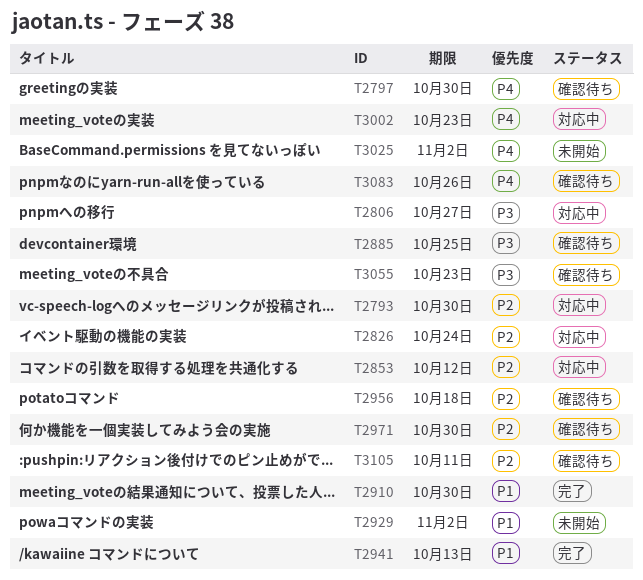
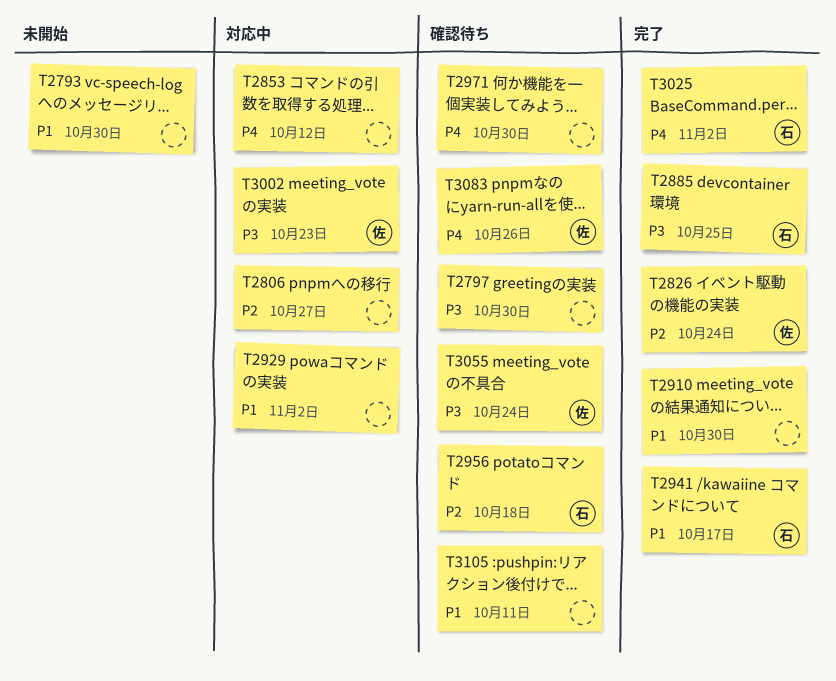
T2793, status: 対応中 -> 未開始
T2793, priority: P2 -> P1
T2797, priority: P4 -> P3
T2806, priority: P3 -> P2
T2826, status: 対応中 -> 完了
T2853, priority: P2 -> P4
T2885, status: 確認待ち -> 完了
T2929, status: 未開始 -> 対応中
T2941, due: Oct 13 -> Oct 17
T2971, priority: P2 -> P4
T3002, priority: P4 -> P3
T3025, status: 未開始 -> 完了
T3055, due: Oct 23 -> Oct 24
T3105, priority: P2 -> P1

